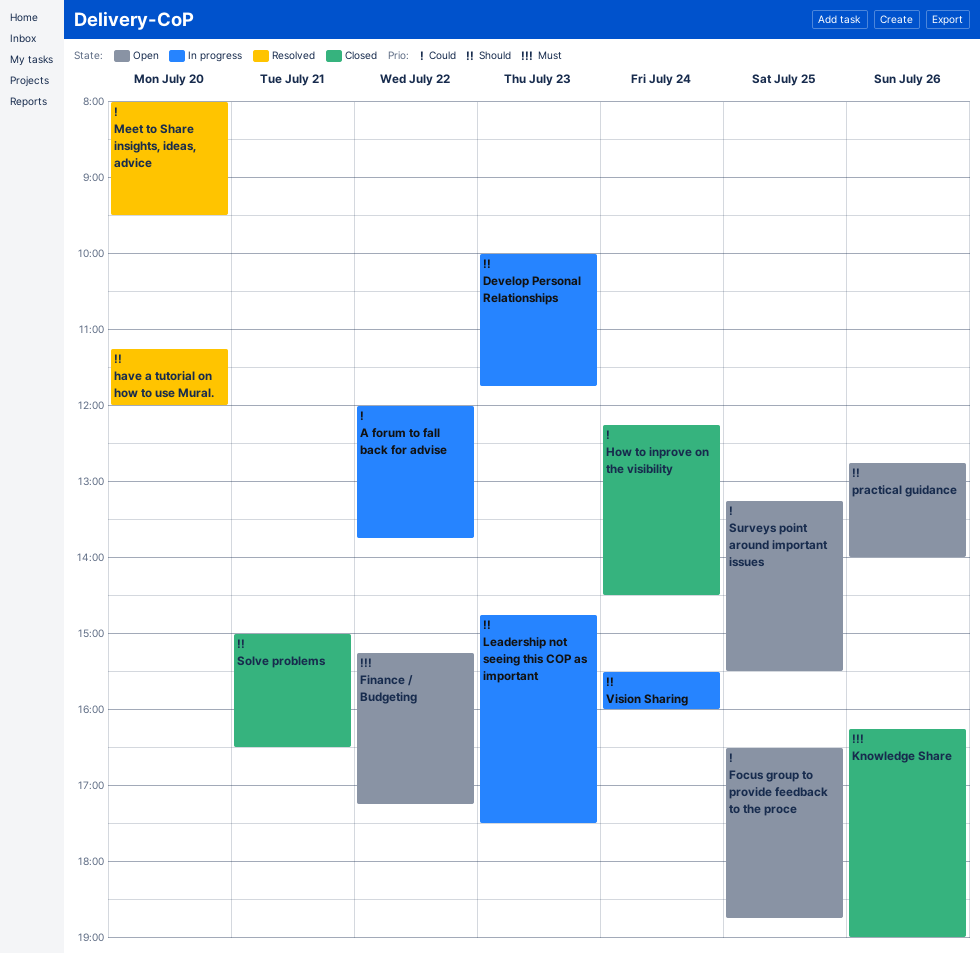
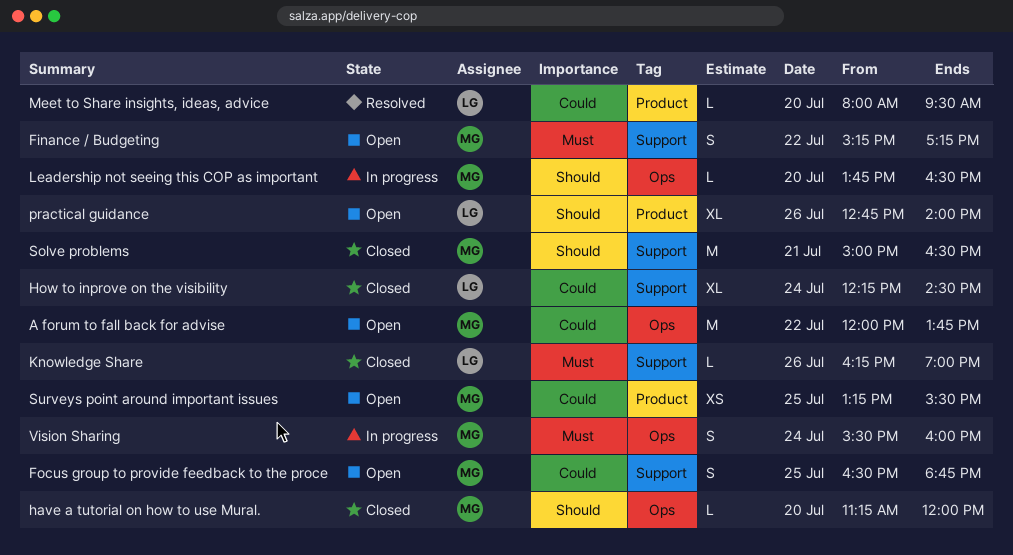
A forum to fall back for advise, status: In progress -> Open
Develop Personal Relationships: present -> none
have a tutorial on how to use Mural., status: Resolved -> Closed
Leadership not seeing this COP as important, day: Jul 23 -> Jul 20
Leadership not seeing this COP as important, begins: 14:45 -> 13:45
Leadership not seeing this COP as important, ends: 17:30 -> 16:30
Vision Sharing, priority: Should -> Must

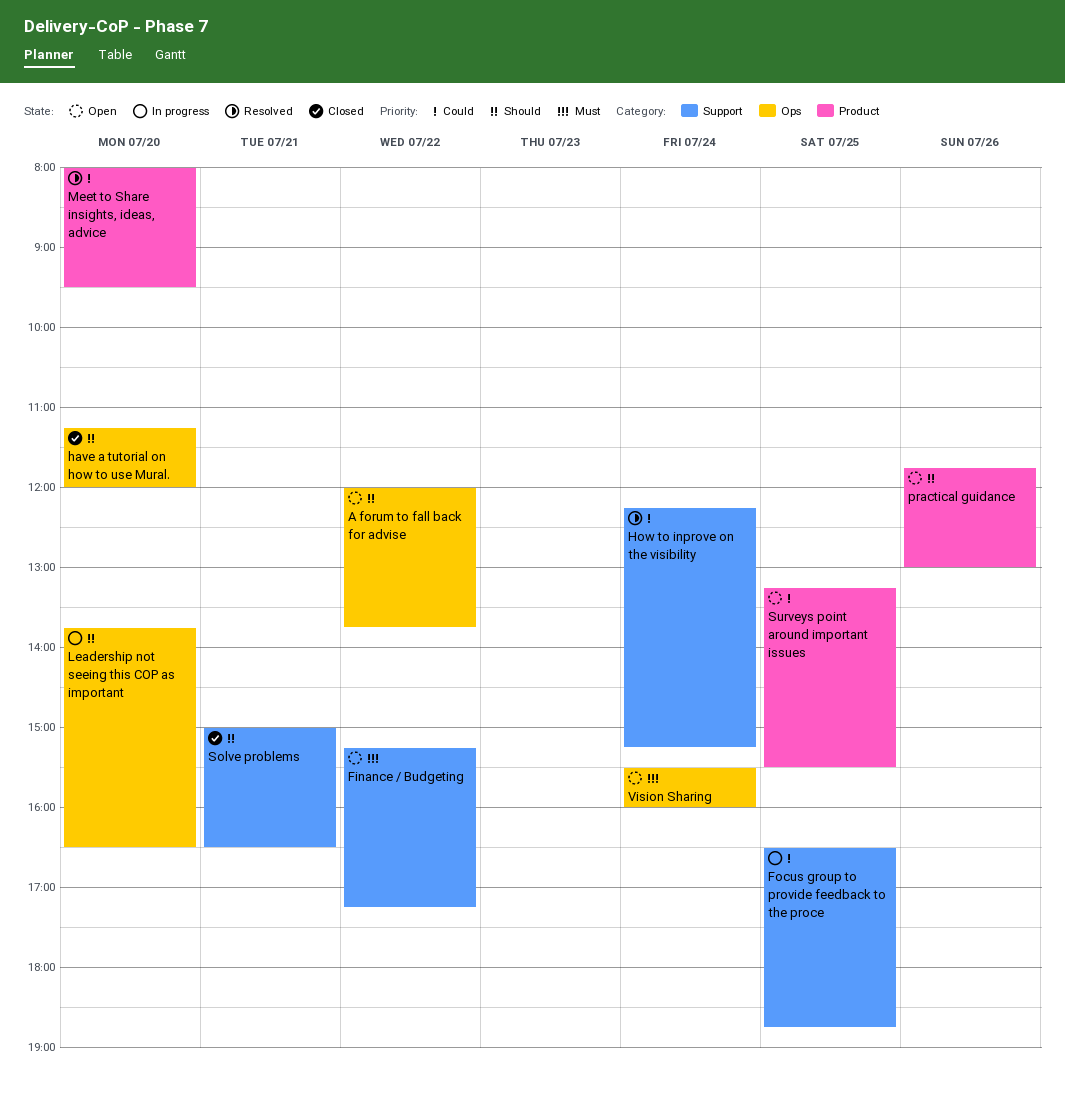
A forum to fall back for advise, priority: Could -> Should
Focus group to provide feedback to the proce, status: Open -> In progress
How to inprove on the visibility, status: Closed -> Resolved
How to inprove on the visibility, ends: 14:30 -> 15:15
Knowledge Share: present -> none
practical guidance, begins: 12:45 -> 11:45
practical guidance, ends: 14:00 -> 13:00
Vision Sharing, status: In progress -> Open

